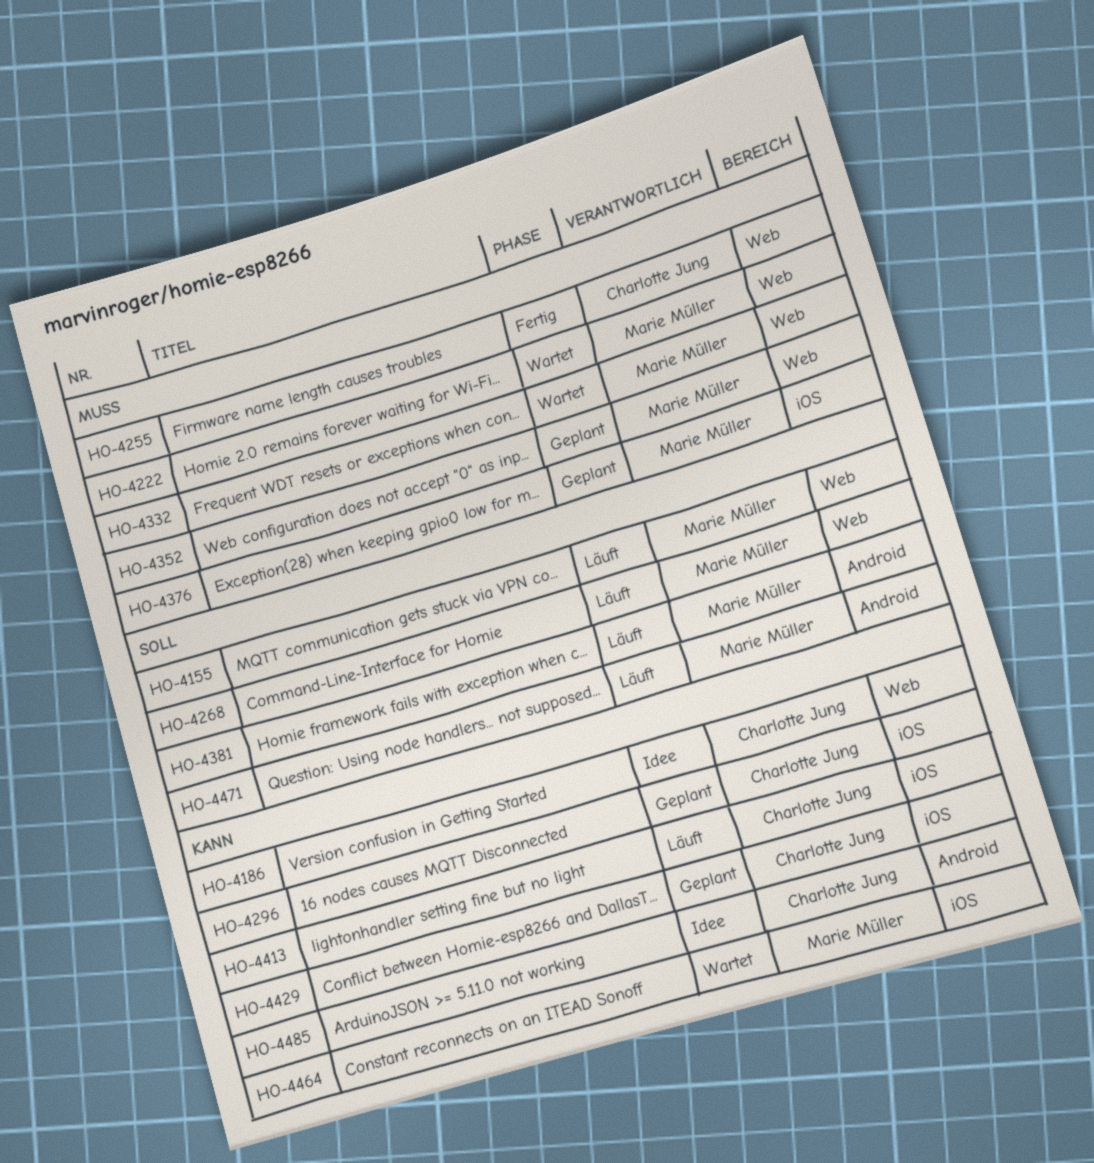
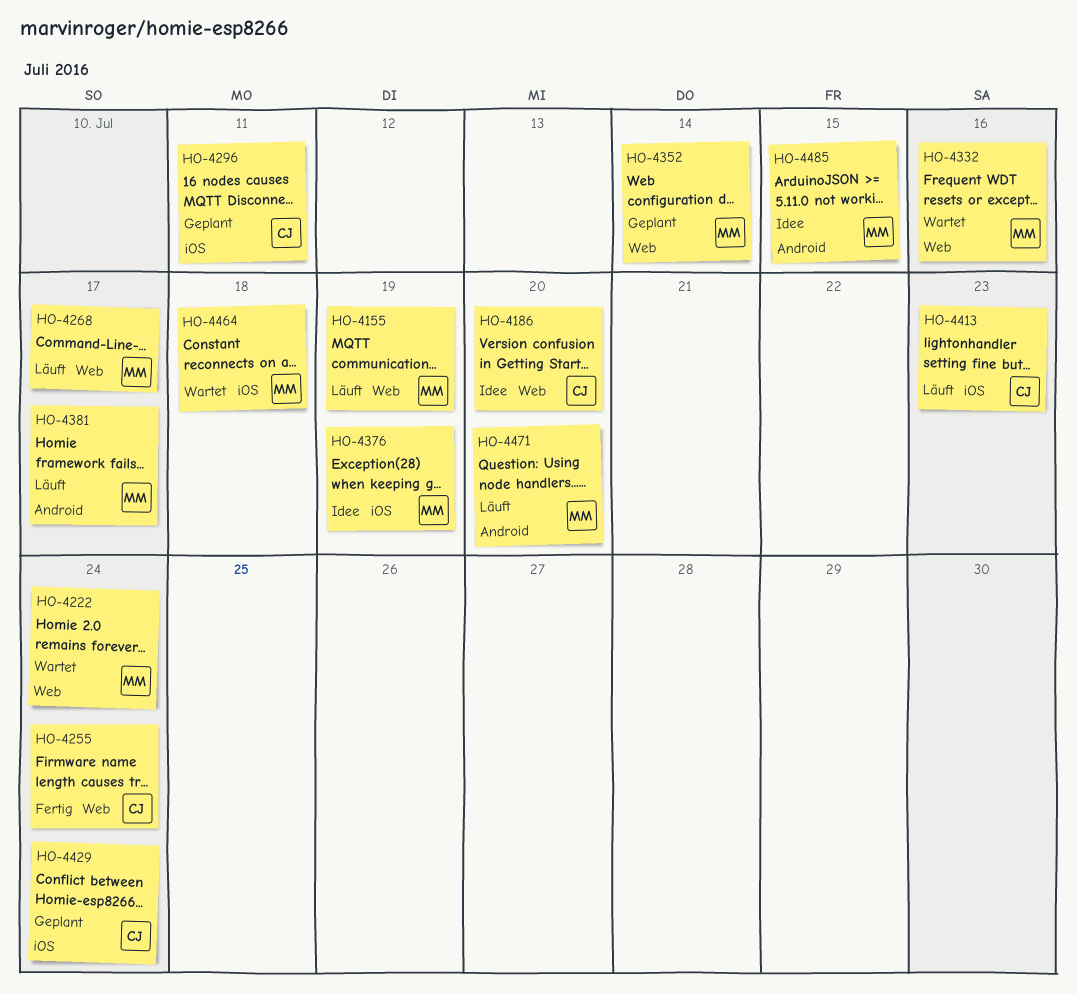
HO-4376, status: Geplant -> Idee
HO-4485, owner: Charlotte Jung -> Marie Müller

